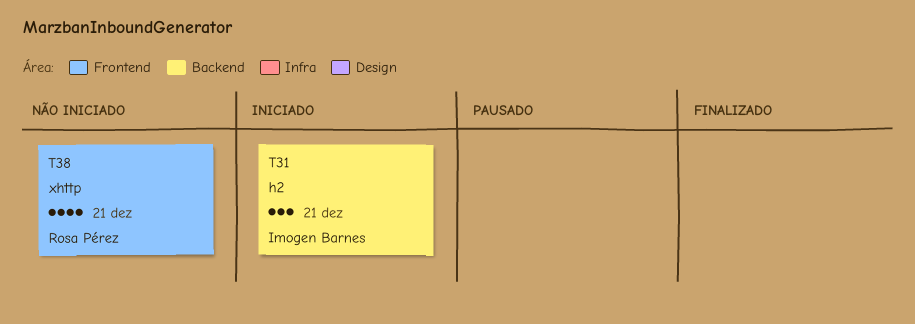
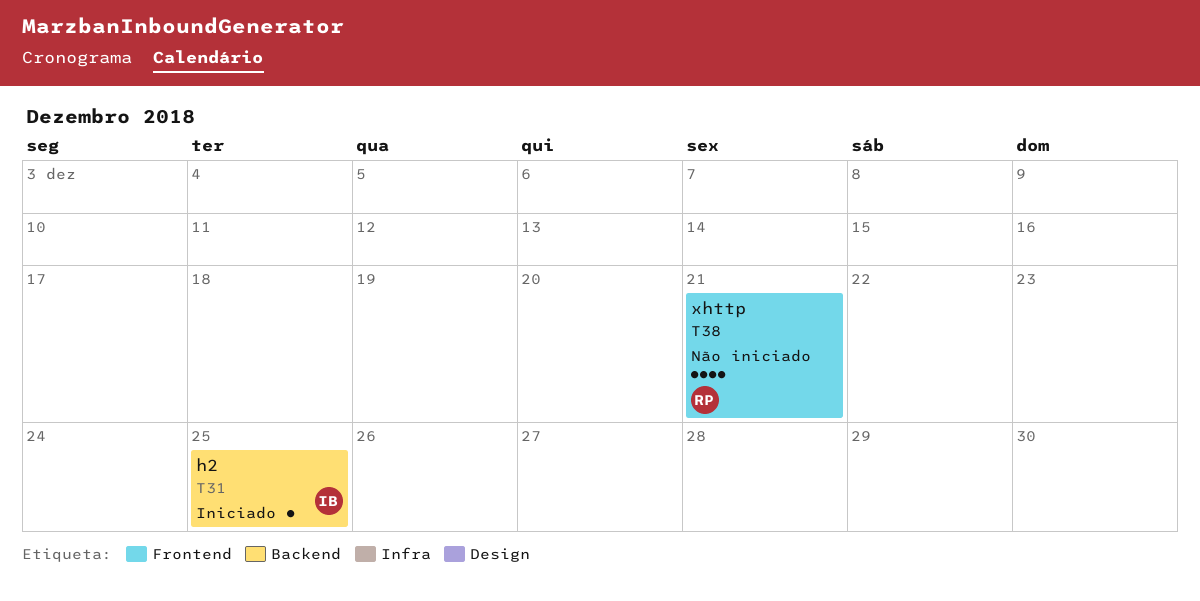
T31, estimate: 3 -> 1
T31, due: Dec 21 -> Dec 25

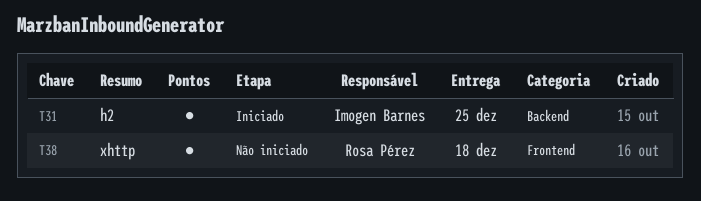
T38, estimate: 4 -> 1
T38, due: Dec 21 -> Dec 18

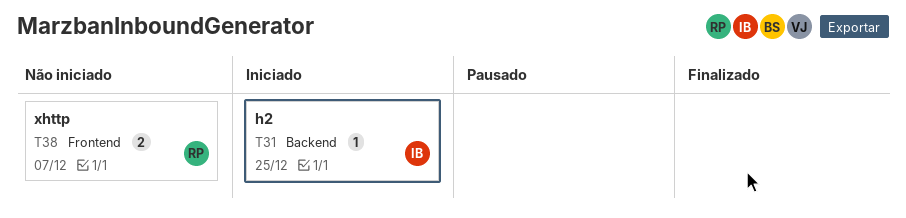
T38, estimate: 1 -> 2
T38, due: Dec 18 -> Dec 7

